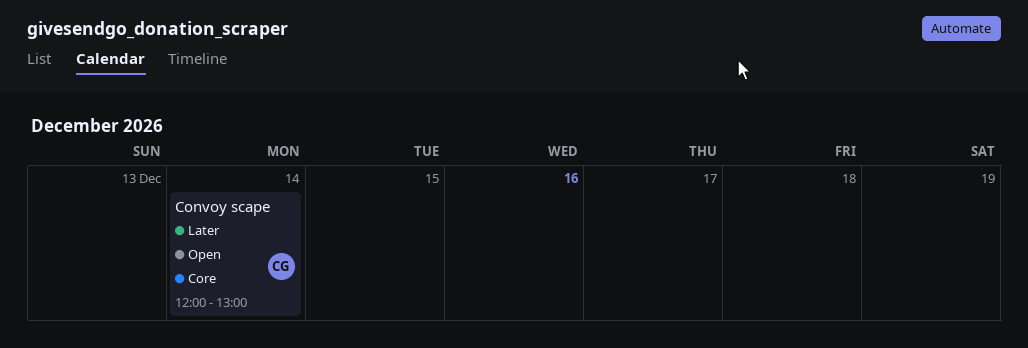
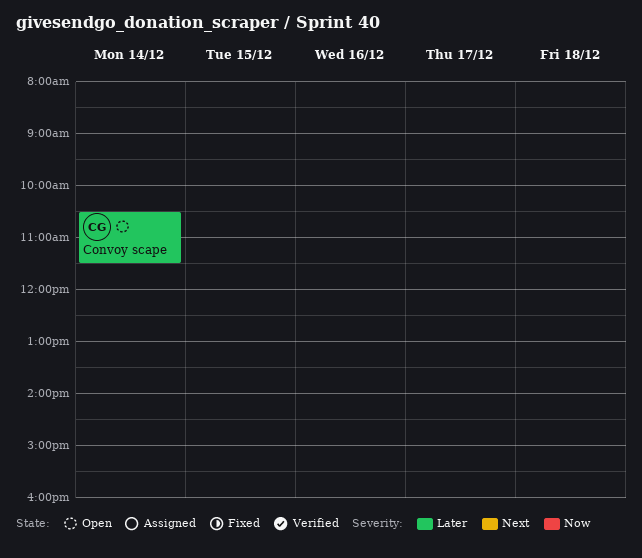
Convoy scape, begins: 12:00 -> 10:30
Convoy scape, ends: 13:00 -> 11:30

